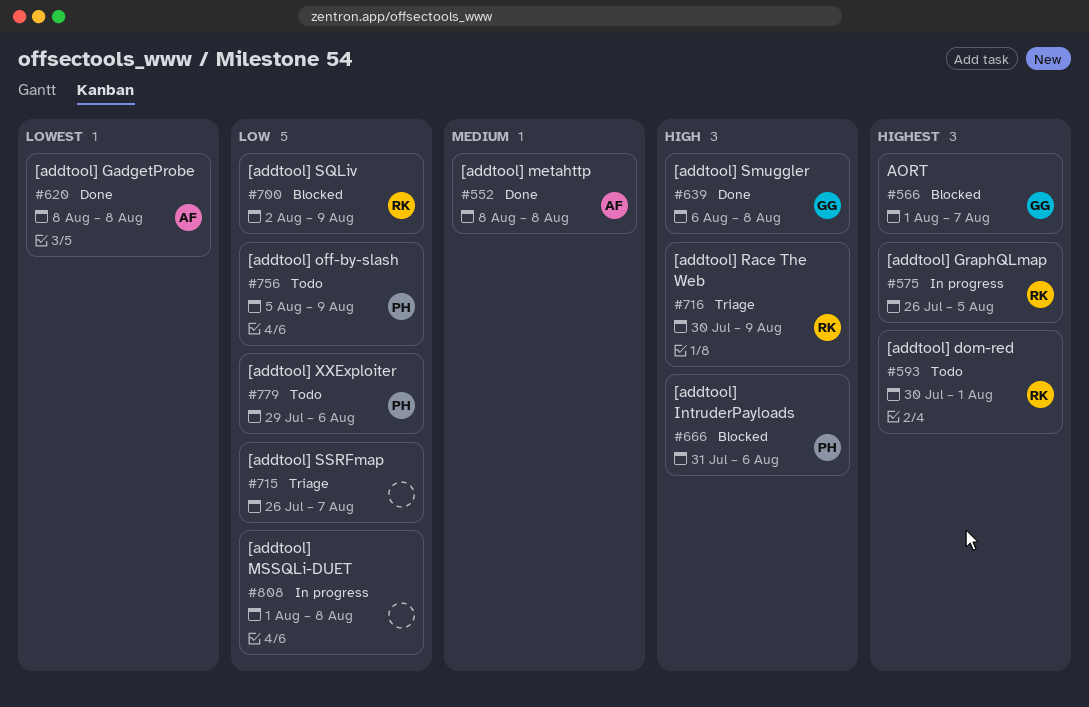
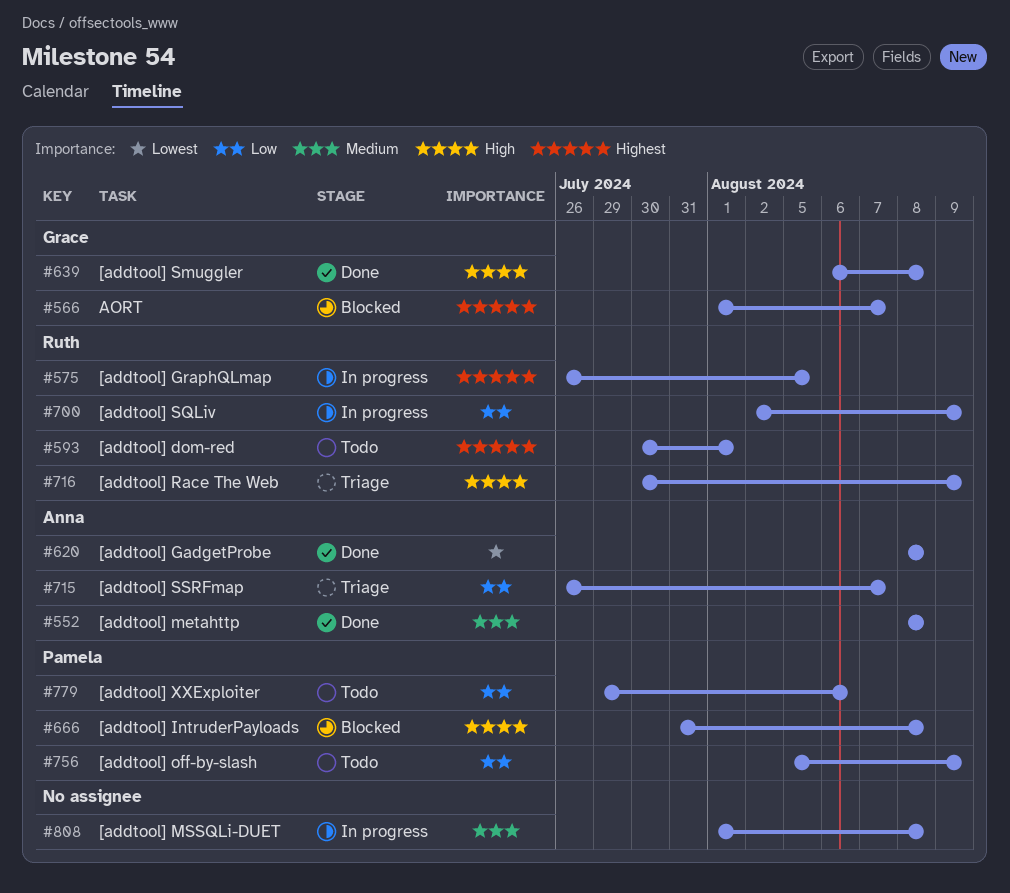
#666, due: Aug 6 -> Aug 8
#700, status: Blocked -> In progress
#715, owner: none -> Anna
#808, priority: Low -> Medium

